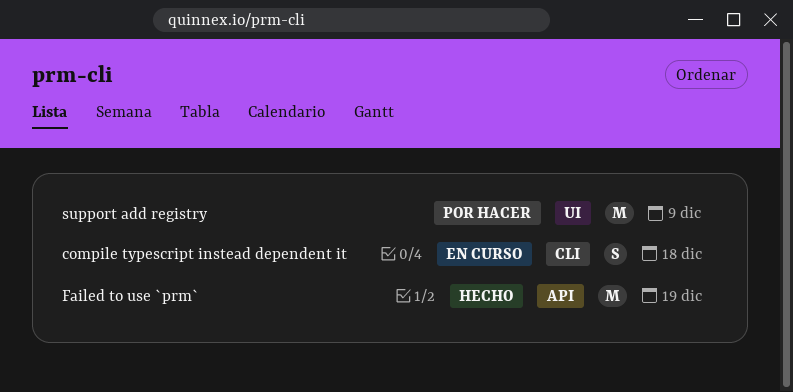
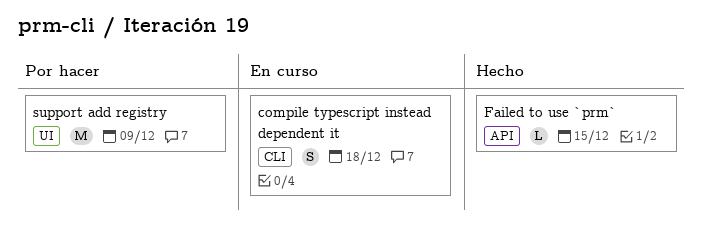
Failed to use `prm`, estimate: M -> L
Failed to use `prm`, due: Dec 19 -> Dec 15

